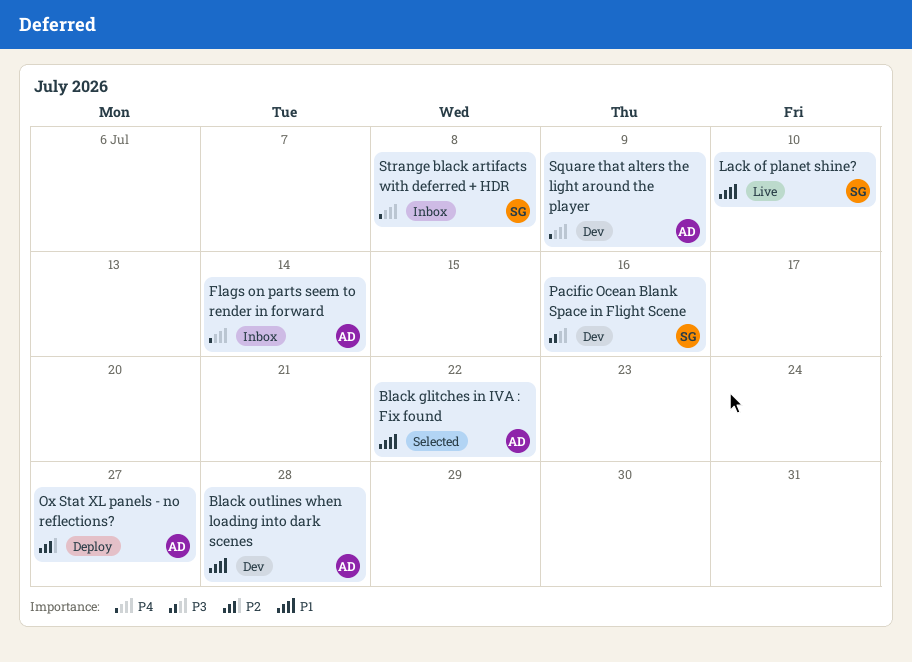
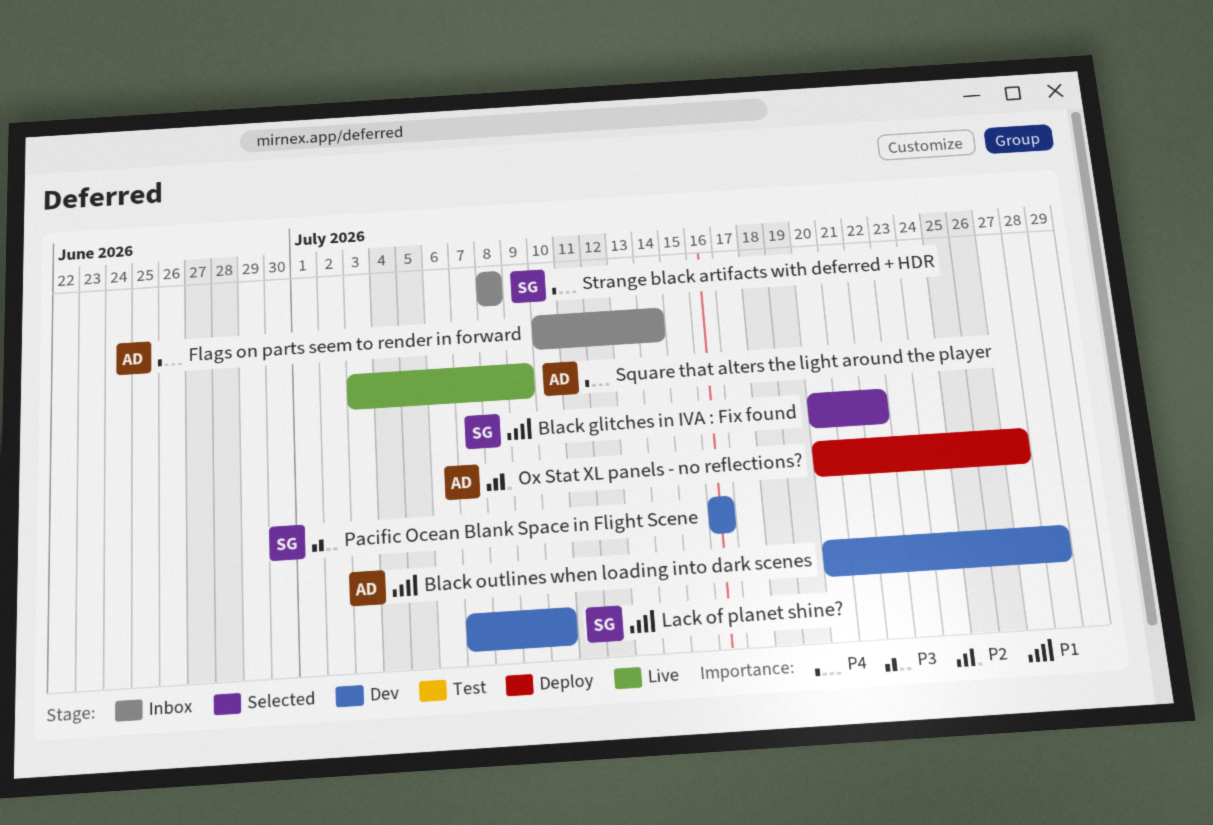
Black glitches in IVA : Fix found, owner: AD -> SG
Lack of planet shine?, status: Live -> Dev
Square that alters the light around the player, status: Dev -> Live

